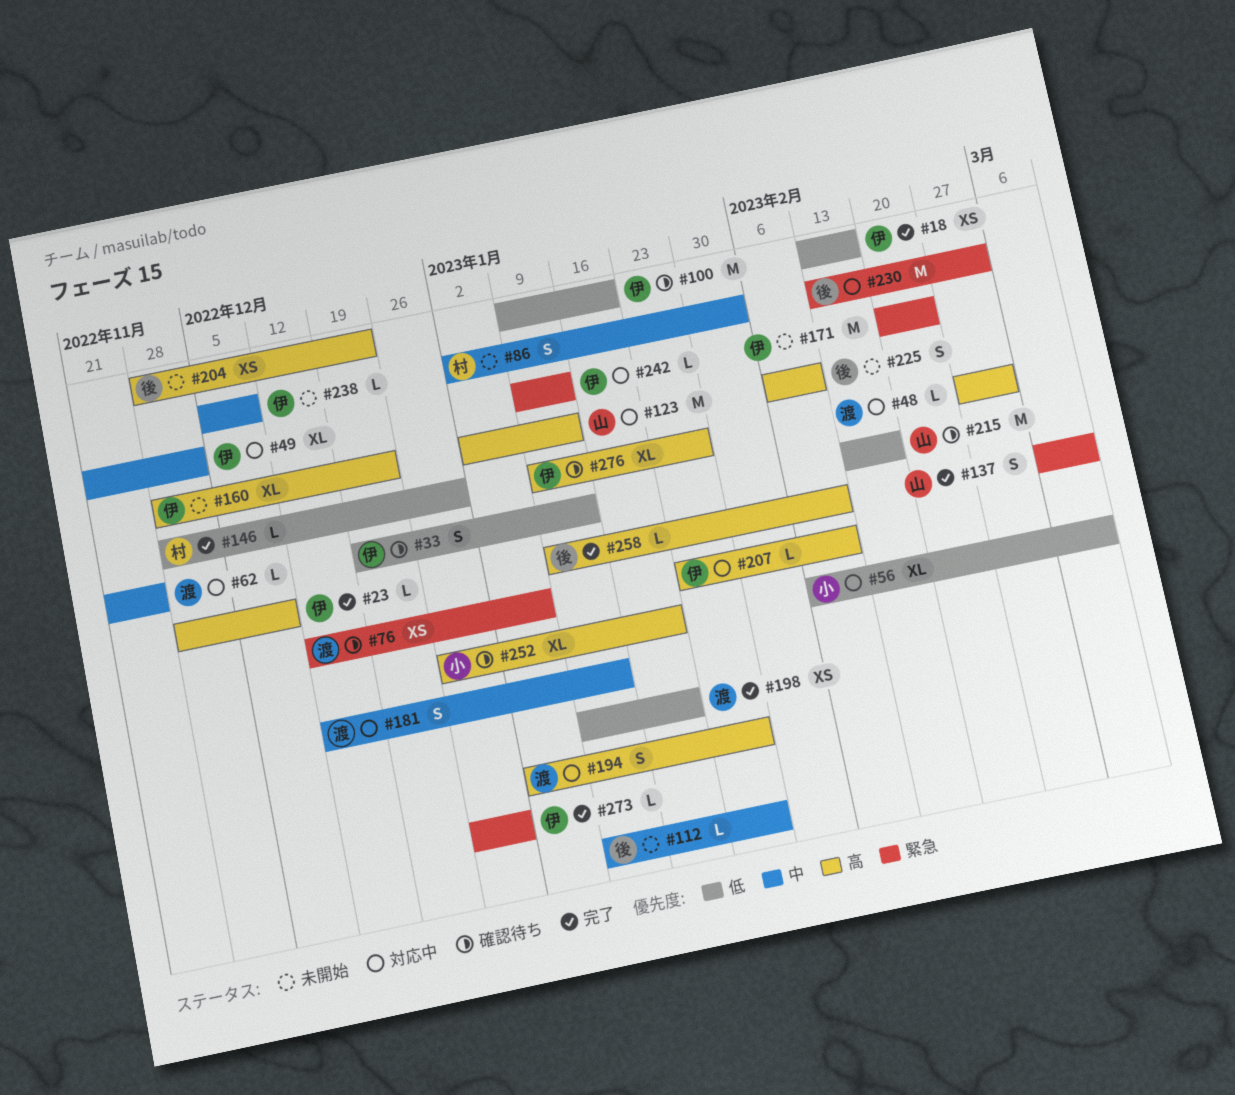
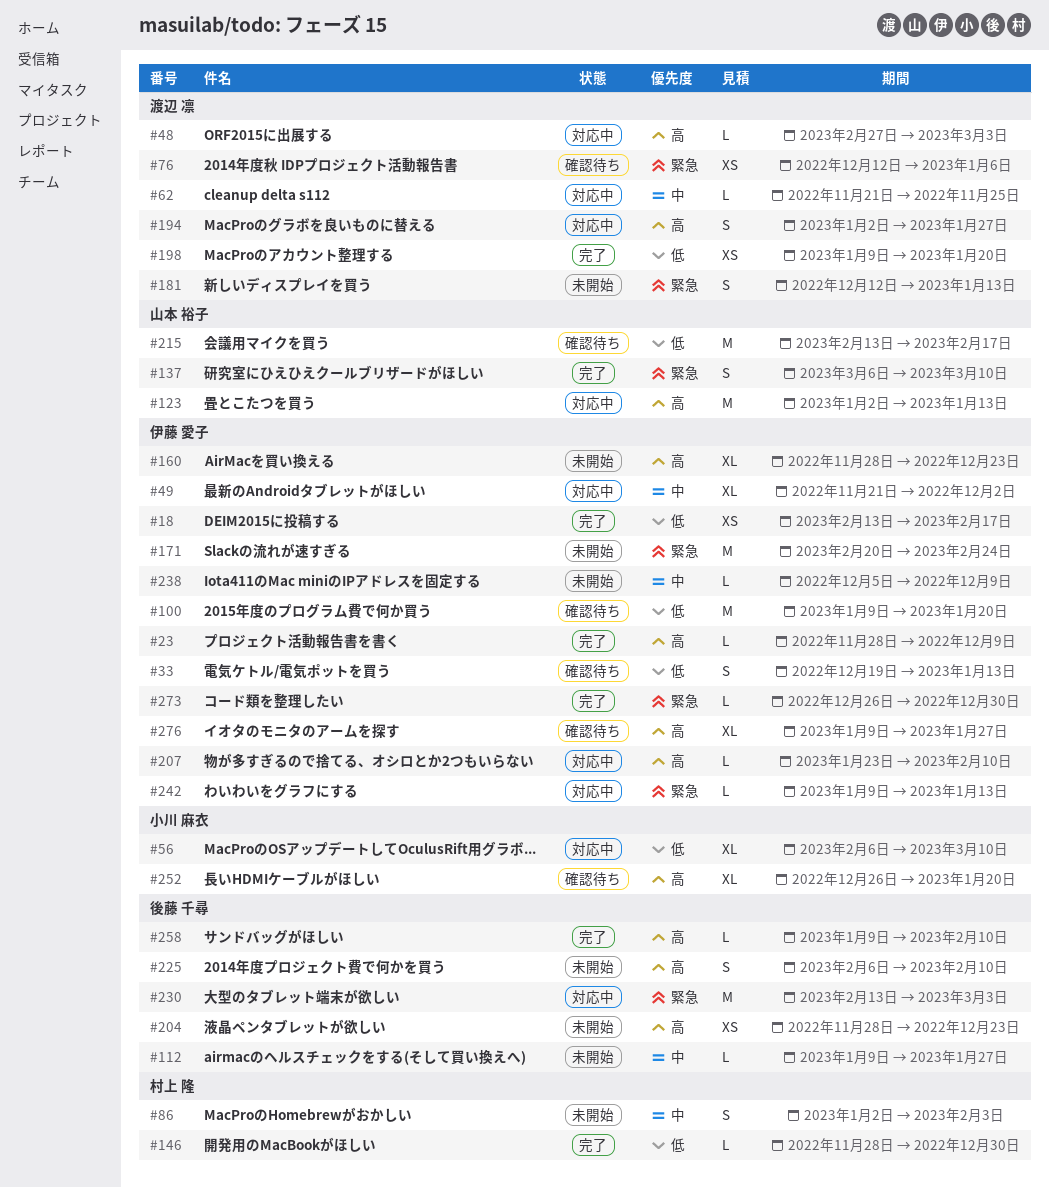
#181, status: 対応中 -> 未開始
#181, priority: 中 -> 緊急

